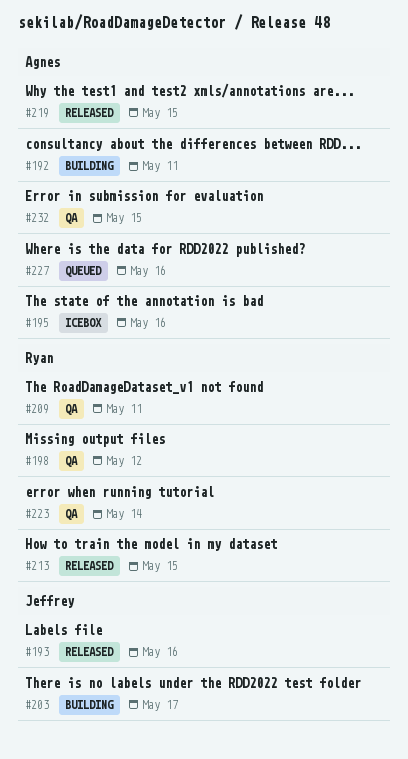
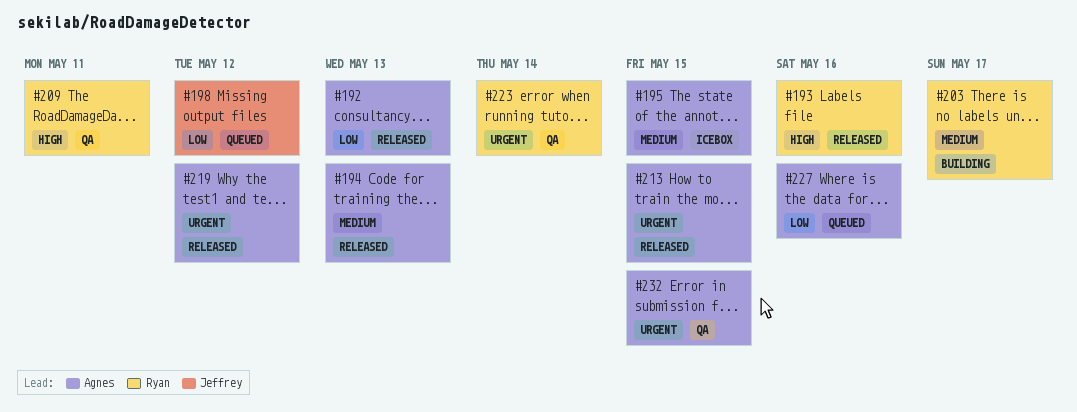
#192, status: Building -> Released
#192, due: May 11 -> May 13
#193, owner: Jeffrey -> Ryan
#194: none -> present
#195, due: May 16 -> May 15
#198, status: QA -> Queued
#198, owner: Ryan -> Jeffrey
#203, owner: Jeffrey -> Ryan
#213, owner: Ryan -> Agnes
#219, due: May 15 -> May 12

